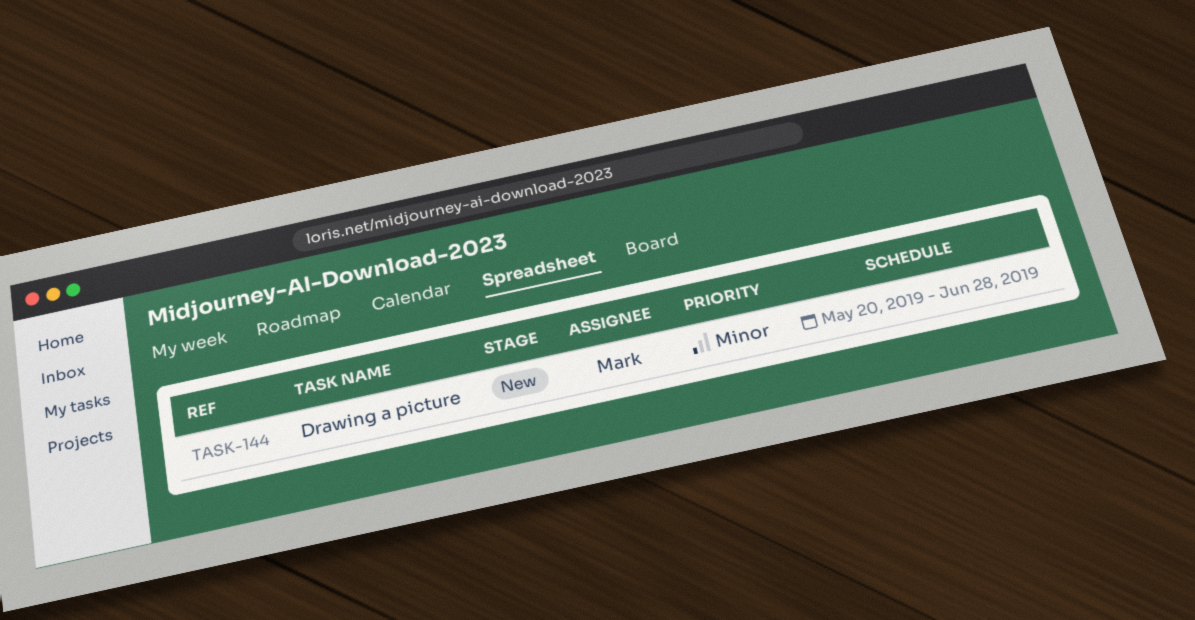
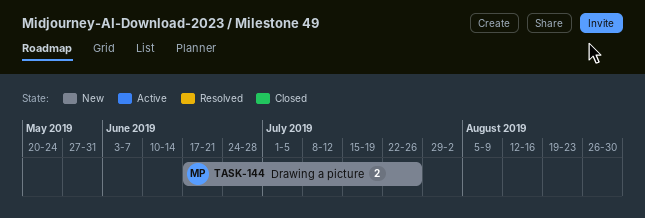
TASK-144, start: May 20 -> Jun 17
TASK-144, due: Jun 28 -> Jul 26

